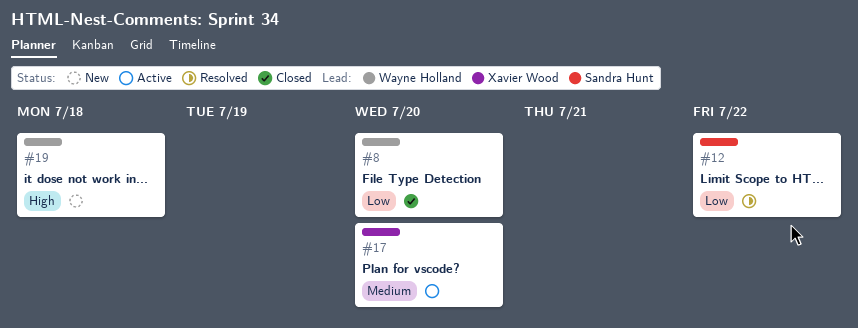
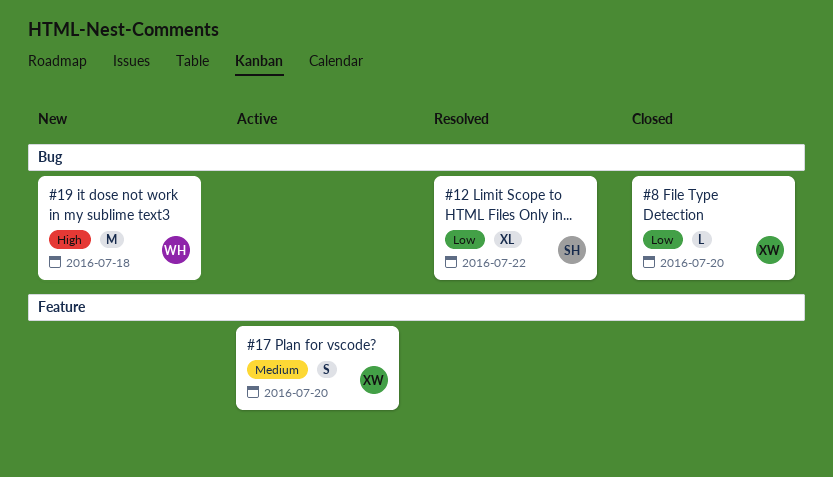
#8, owner: Wayne Holland -> Xavier Wood

